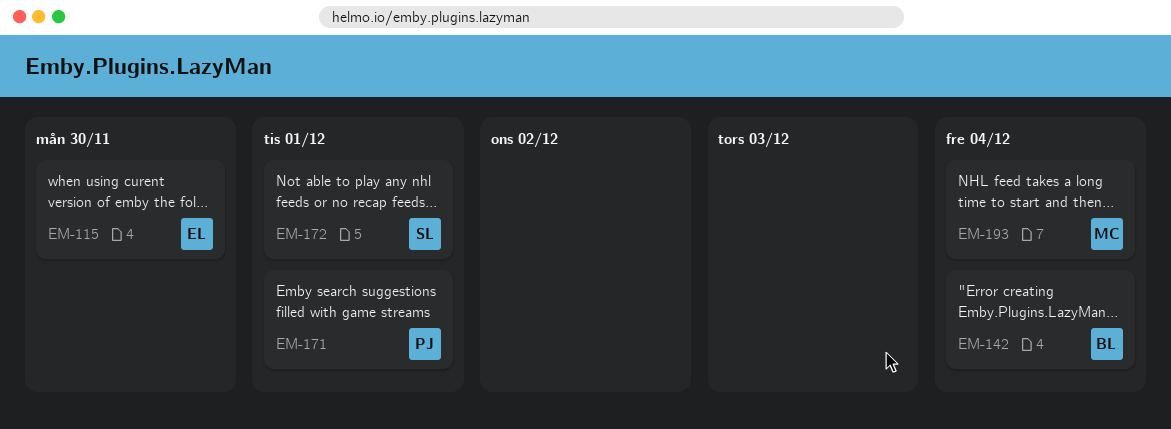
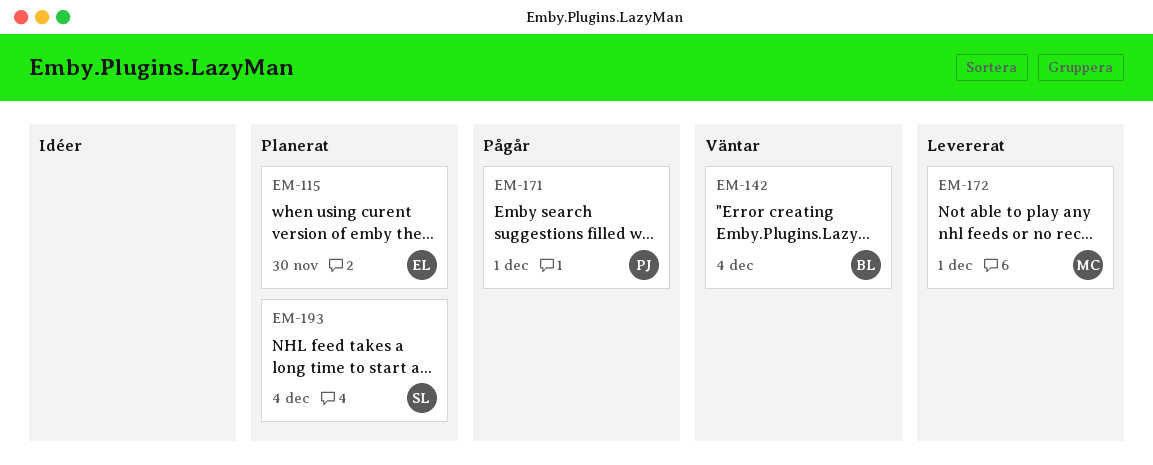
EM-172, owner: SL -> MC
EM-193, owner: MC -> SL

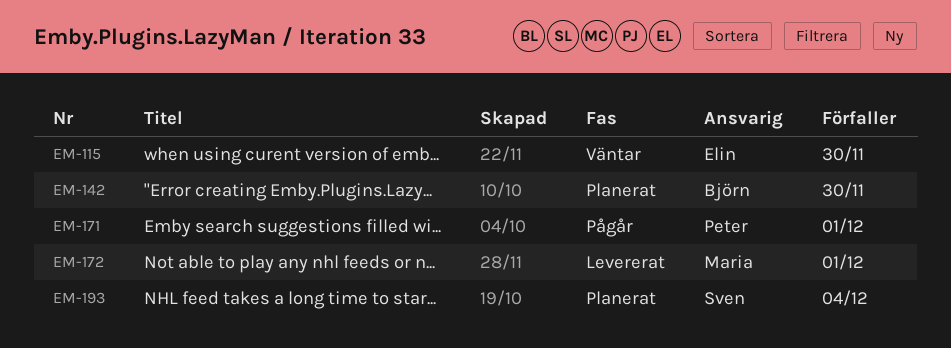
EM-115, status: Planerat -> Väntar
EM-142, status: Väntar -> Planerat
EM-142, due: Dec 4 -> Nov 30

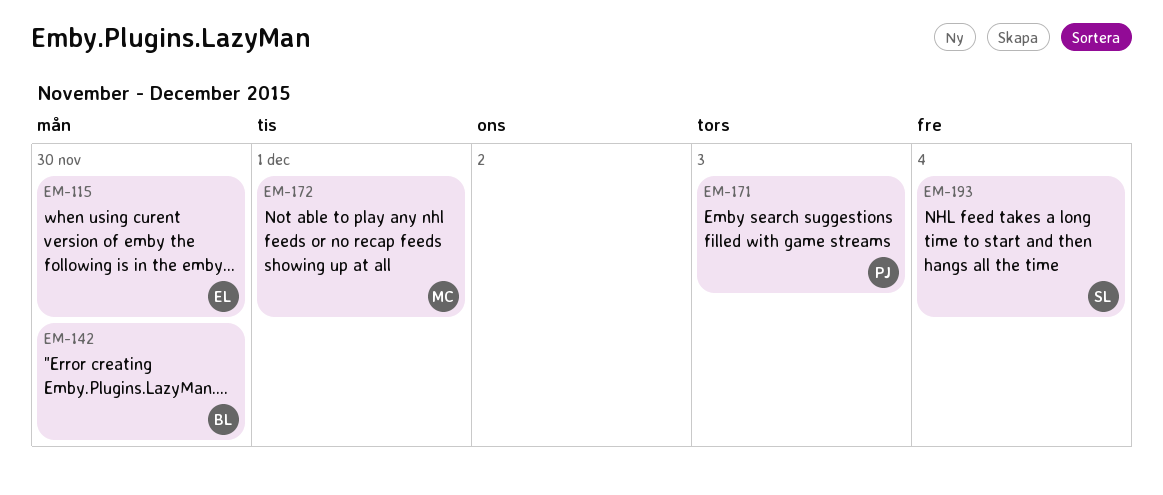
EM-171, due: Dec 1 -> Dec 3

